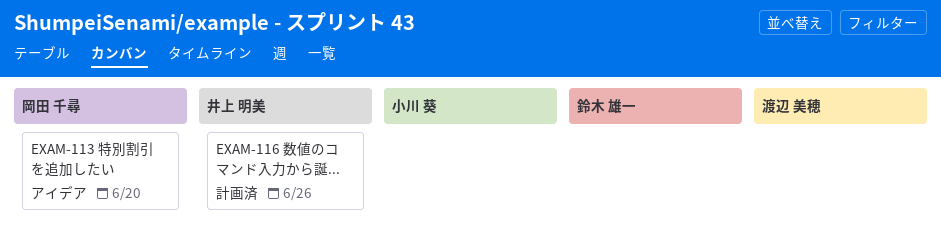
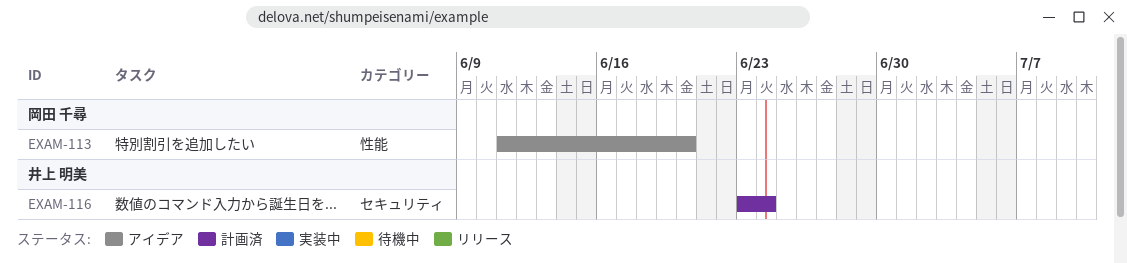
EXAM-116, due: Jun 26 -> Jun 24

